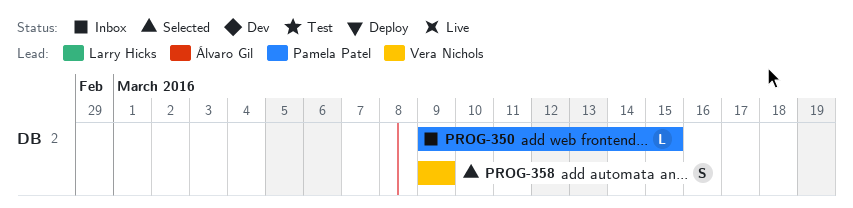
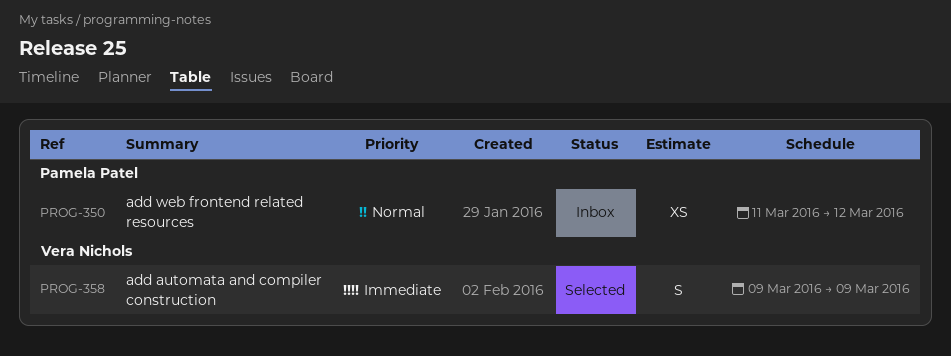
PROG-350, estimate: L -> XS
PROG-350, start: Mar 9 -> Mar 11
PROG-350, due: Mar 15 -> Mar 12

